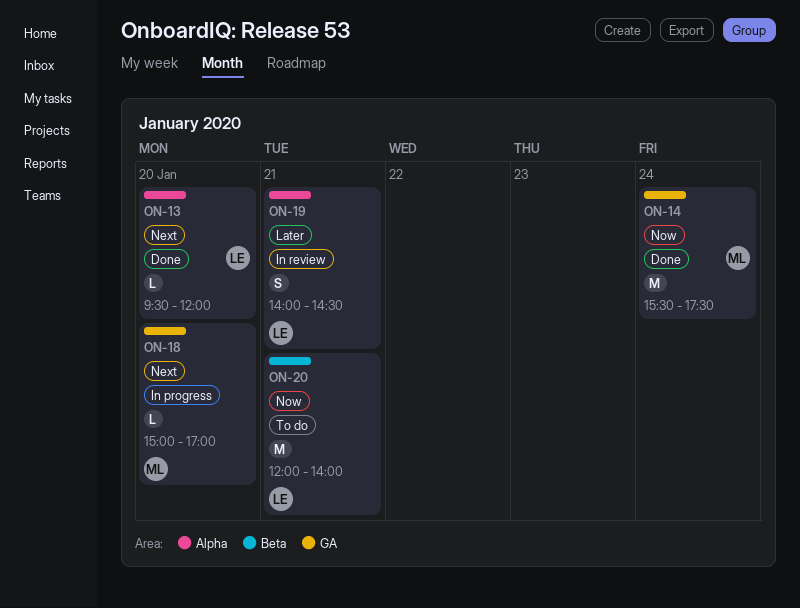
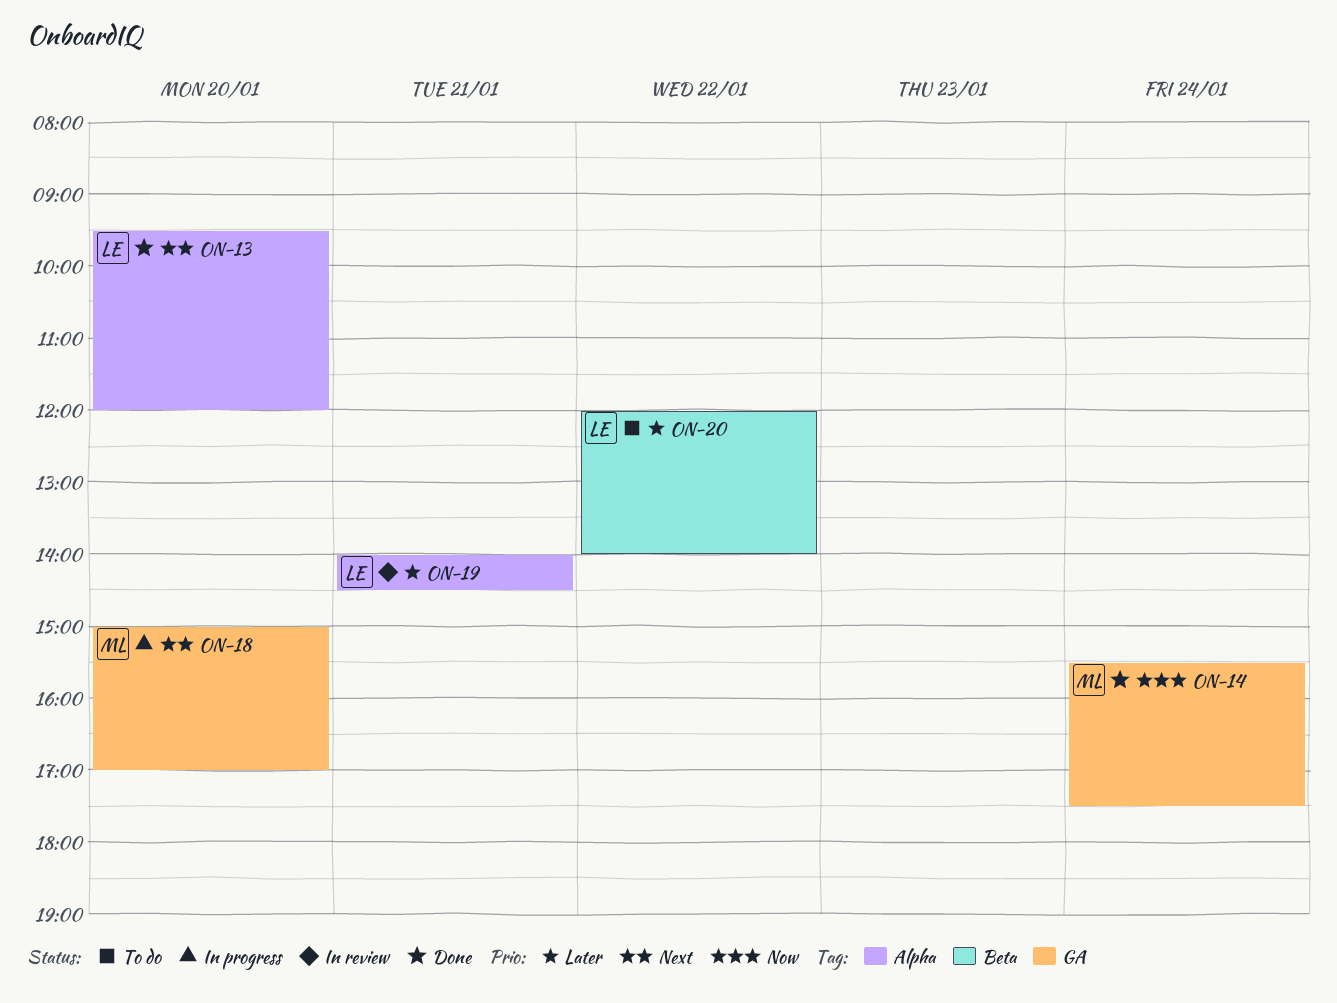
ON-20, priority: Now -> Later
ON-20, day: Jan 21 -> Jan 22

